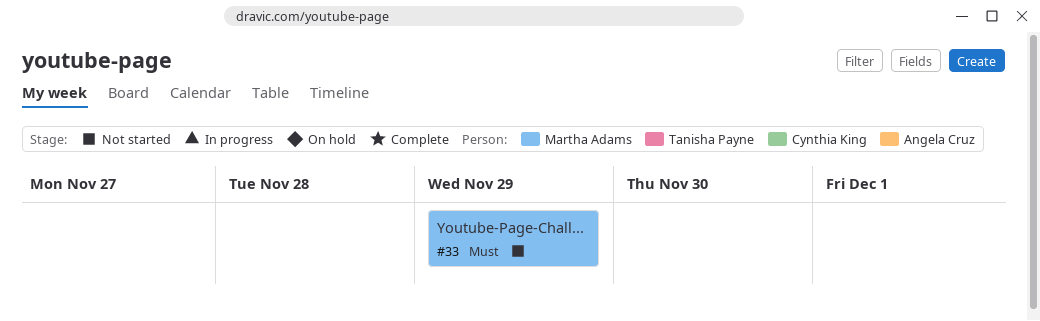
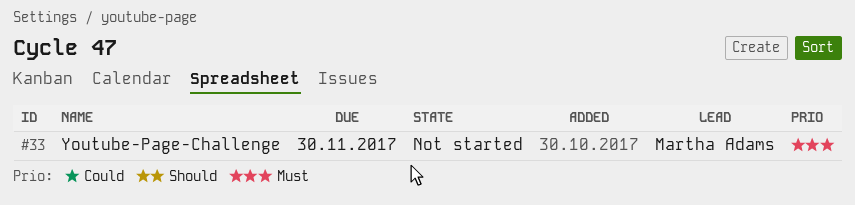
#33, due: Nov 29 -> Nov 30

